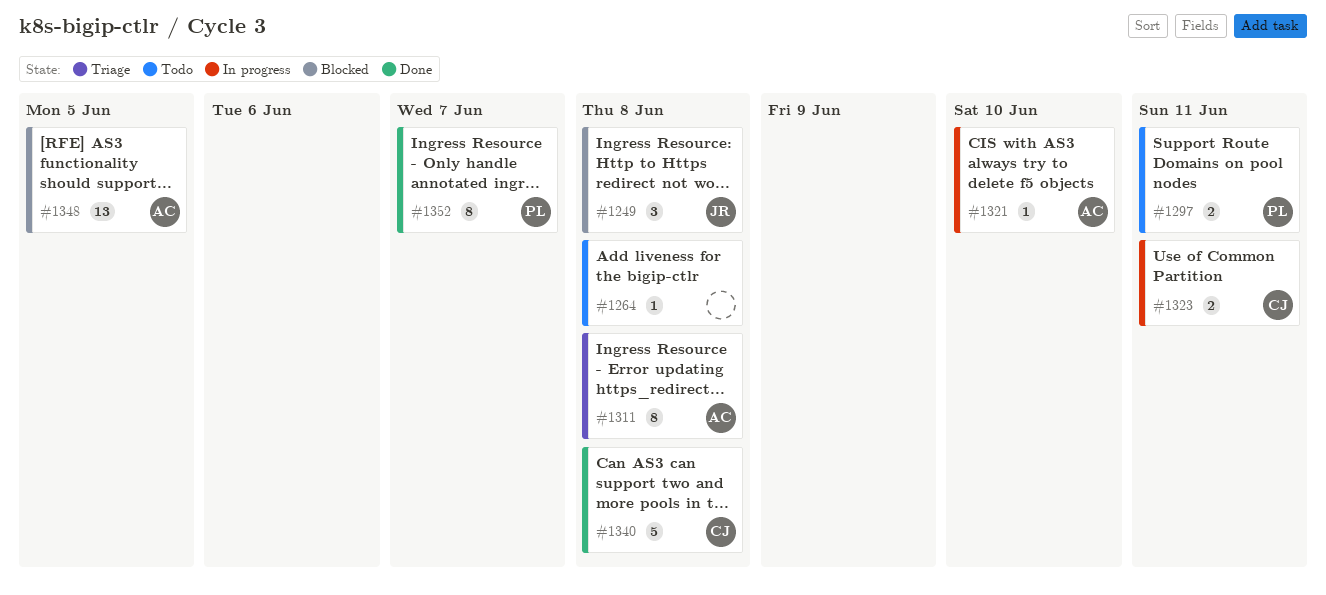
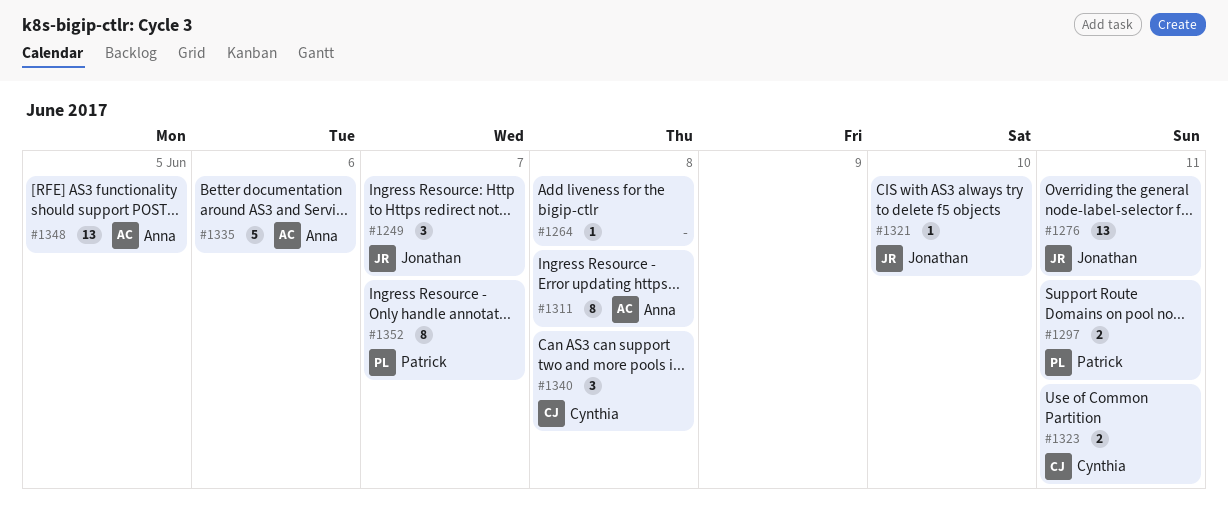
#1249, due: Jun 8 -> Jun 7
#1276: none -> present
#1321, owner: Anna -> Jonathan
#1335: none -> present
#1340, estimate: 5 -> 3

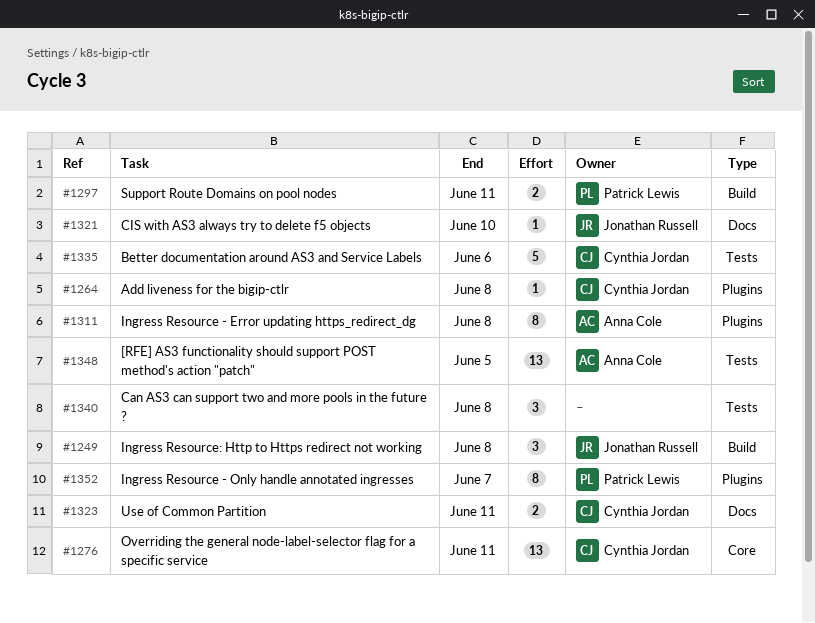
#1249, due: Jun 7 -> Jun 8
#1264, owner: none -> Cynthia Jordan
#1276, owner: Jonathan Russell -> Cynthia Jordan
#1335, owner: Anna Cole -> Cynthia Jordan
#1340, owner: Cynthia Jordan -> none

